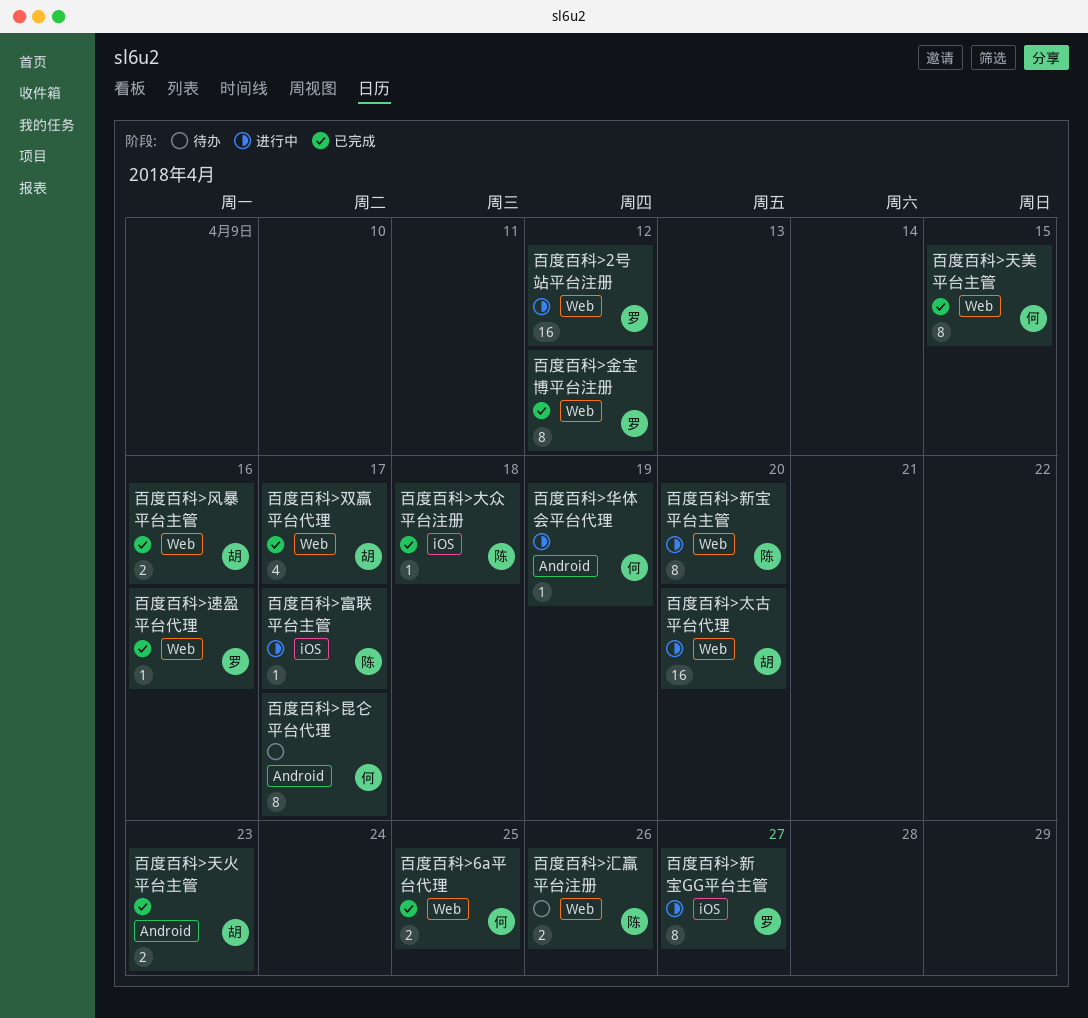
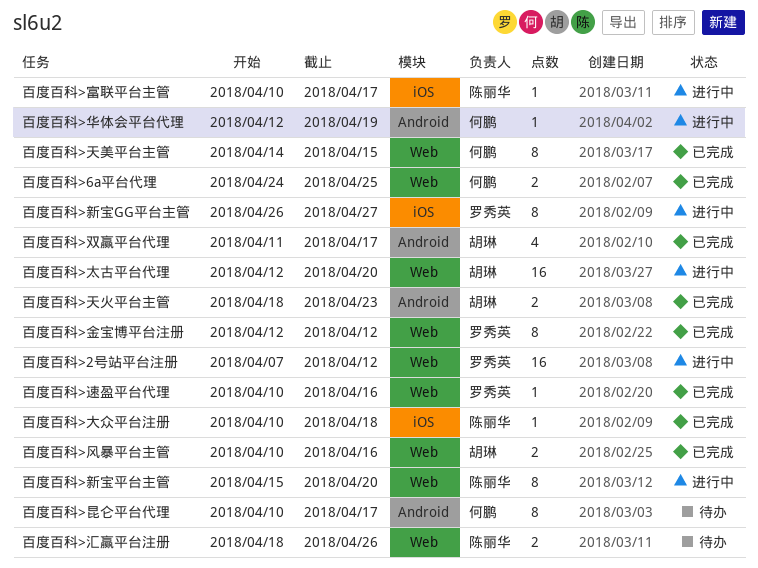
百度百科>双赢平台代理, label: Web -> Android

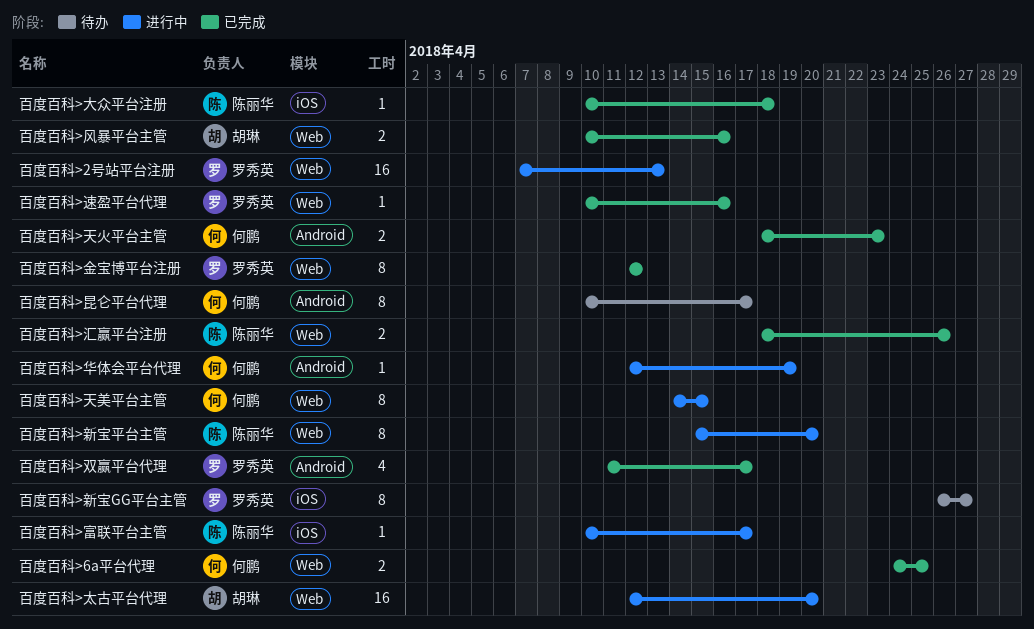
百度百科>2号站平台注册, due: Apr 12 -> Apr 13
百度百科>双赢平台代理, owner: 胡琳 -> 罗秀英
百度百科>天火平台主管, owner: 胡琳 -> 何鹏
百度百科>天美平台主管, status: 已完成 -> 进行中
百度百科>新宝GG平台主管, status: 进行中 -> 待办
百度百科>汇赢平台注册, status: 待办 -> 已完成

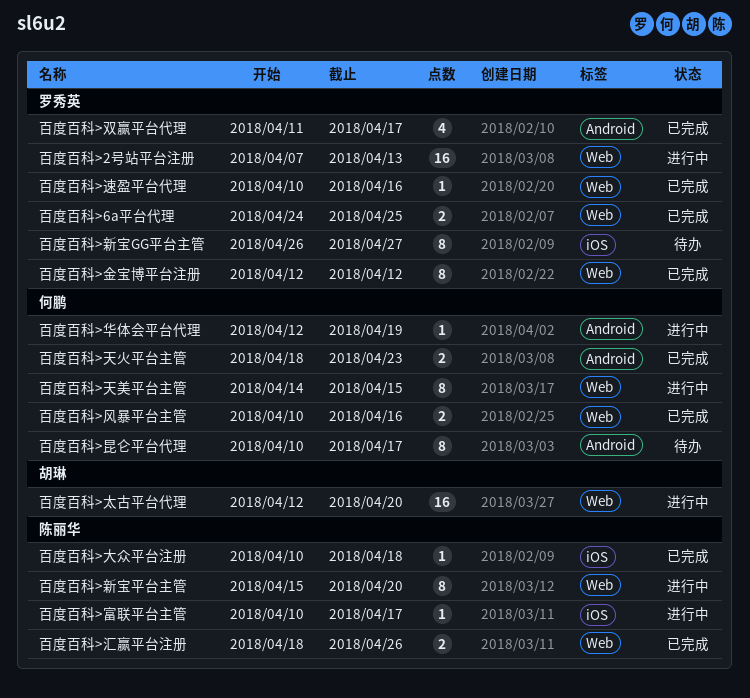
百度百科>6a平台代理, owner: 何鹏 -> 罗秀英
百度百科>风暴平台主管, owner: 胡琳 -> 何鹏

